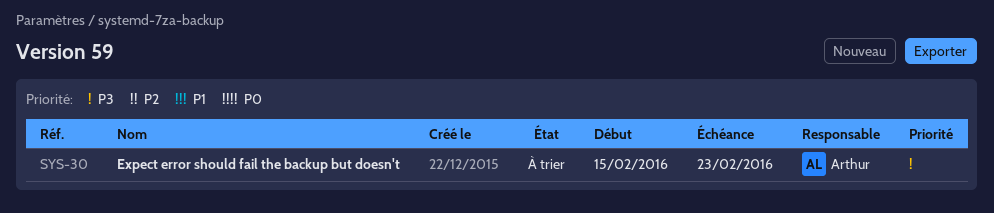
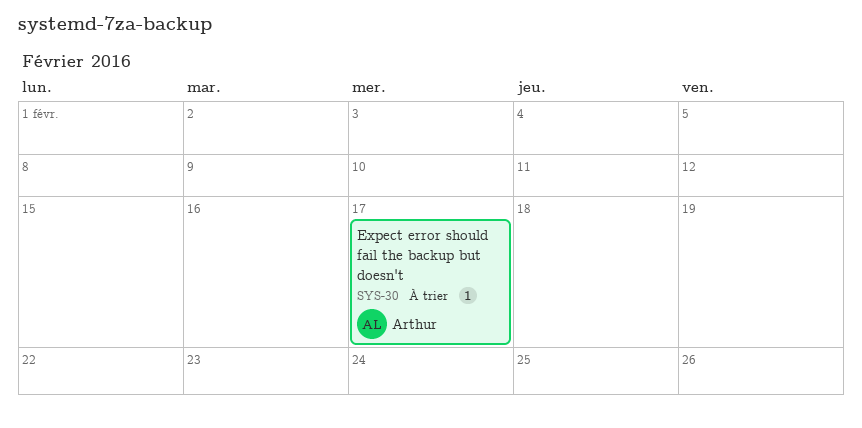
SYS-30, due: Feb 23 -> Feb 17

